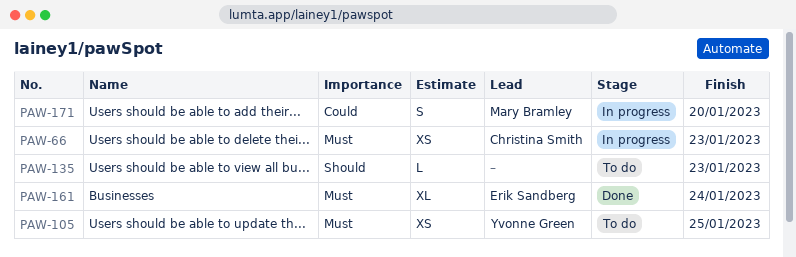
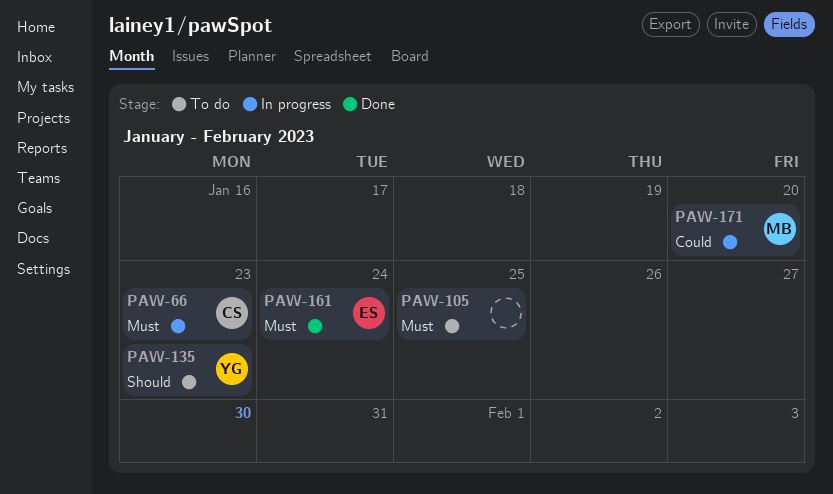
PAW-105, owner: Yvonne Green -> none
PAW-135, owner: none -> Yvonne Green

